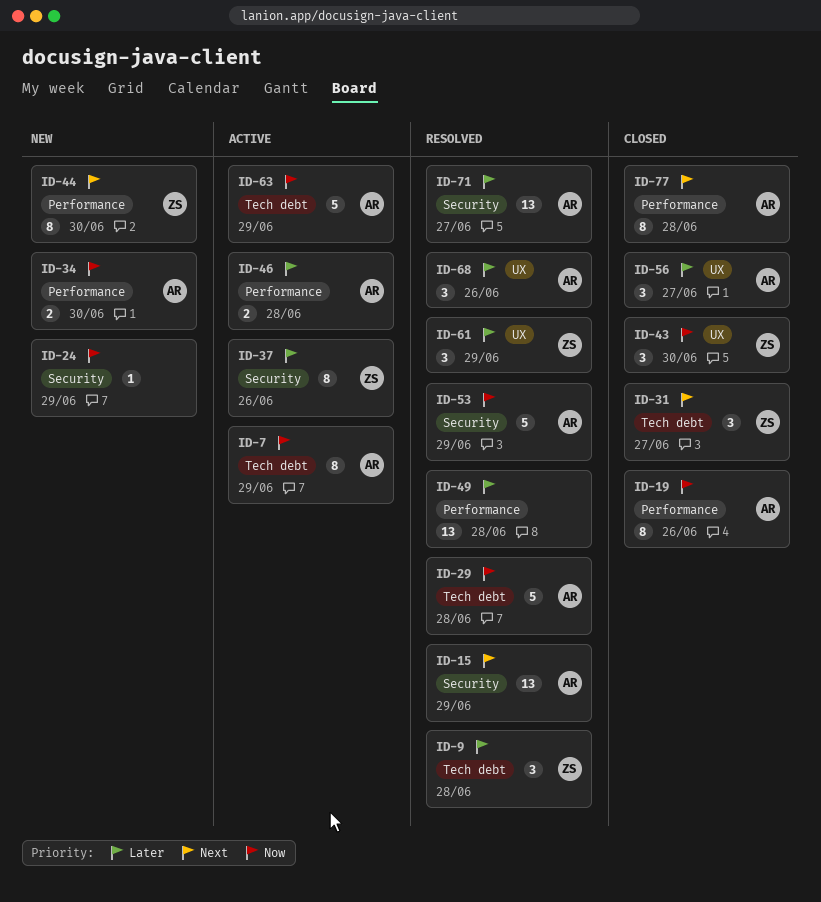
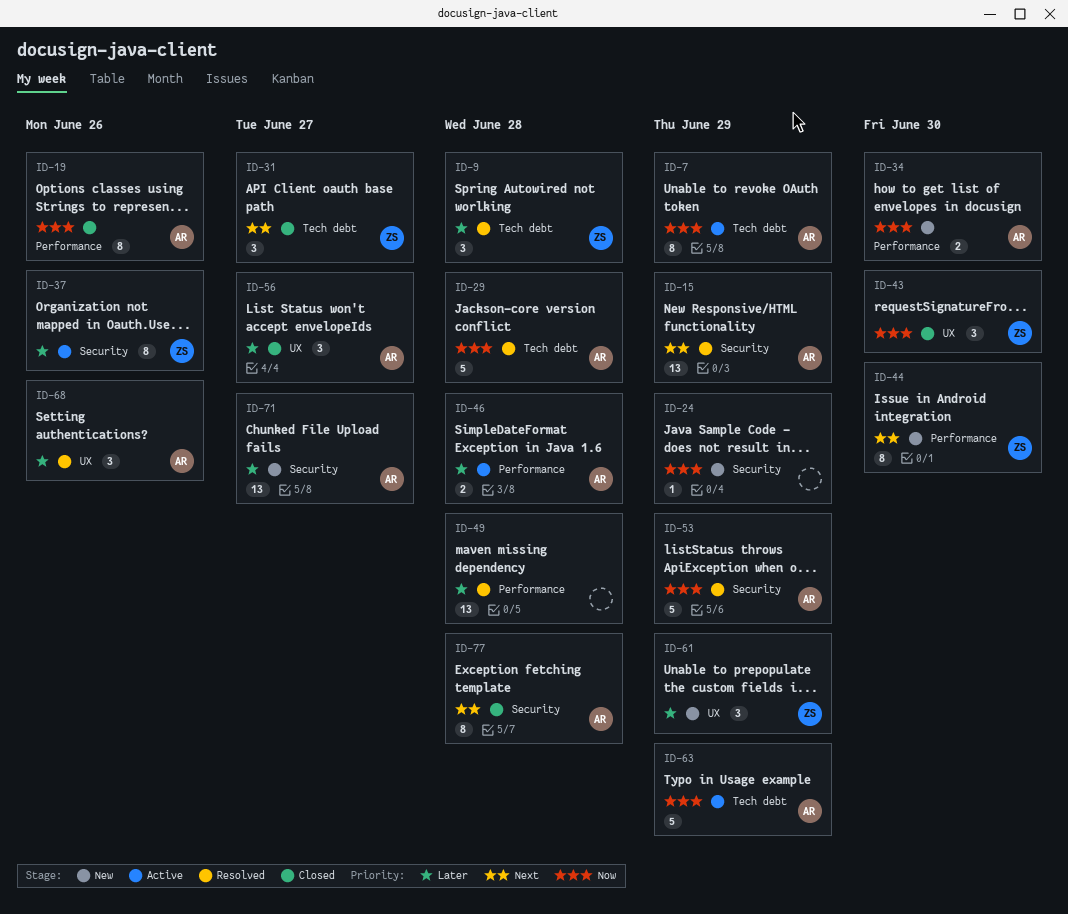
ID-61, status: Resolved -> New
ID-71, status: Resolved -> New
ID-77, label: Performance -> Security

